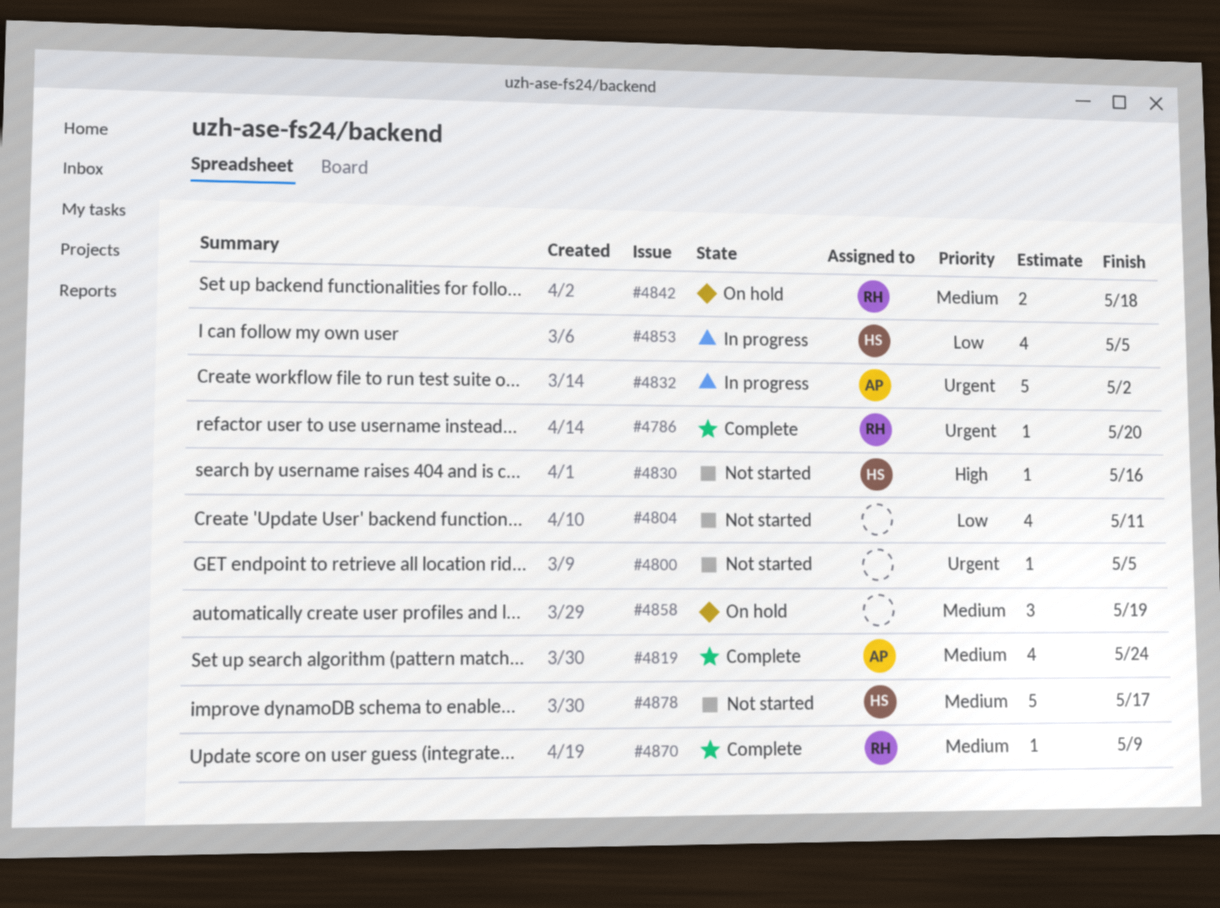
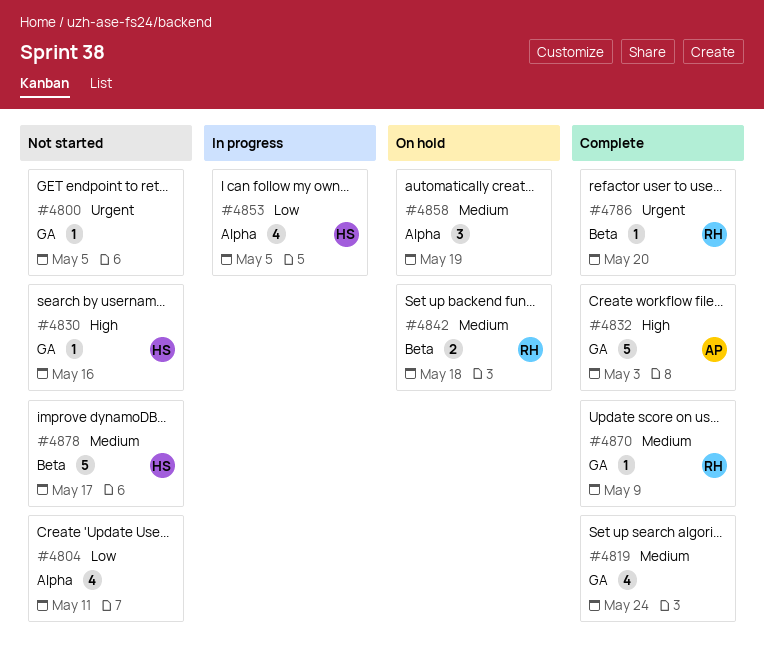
#4819, owner: AP -> none
#4832, status: In progress -> Complete
#4832, priority: Urgent -> High
#4832, due: May 2 -> May 3

